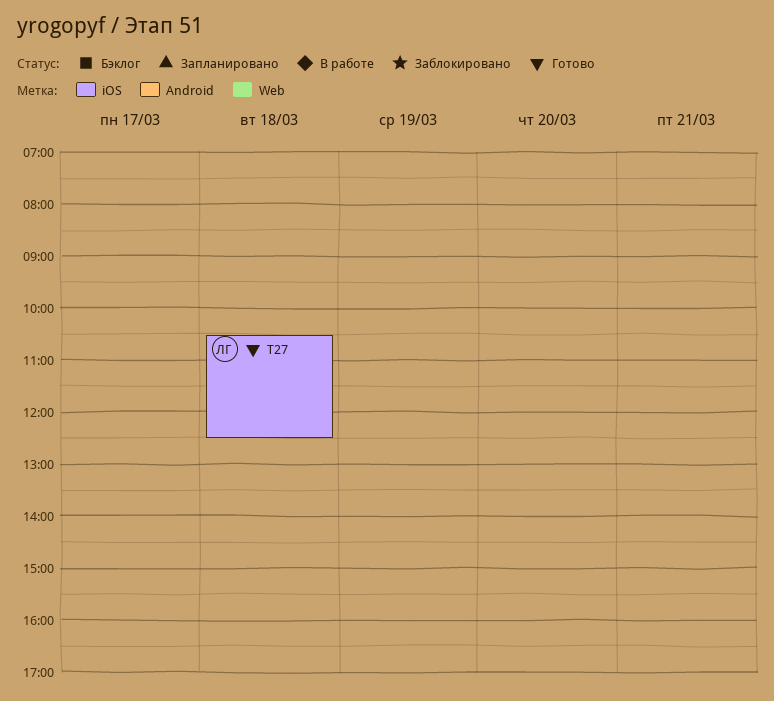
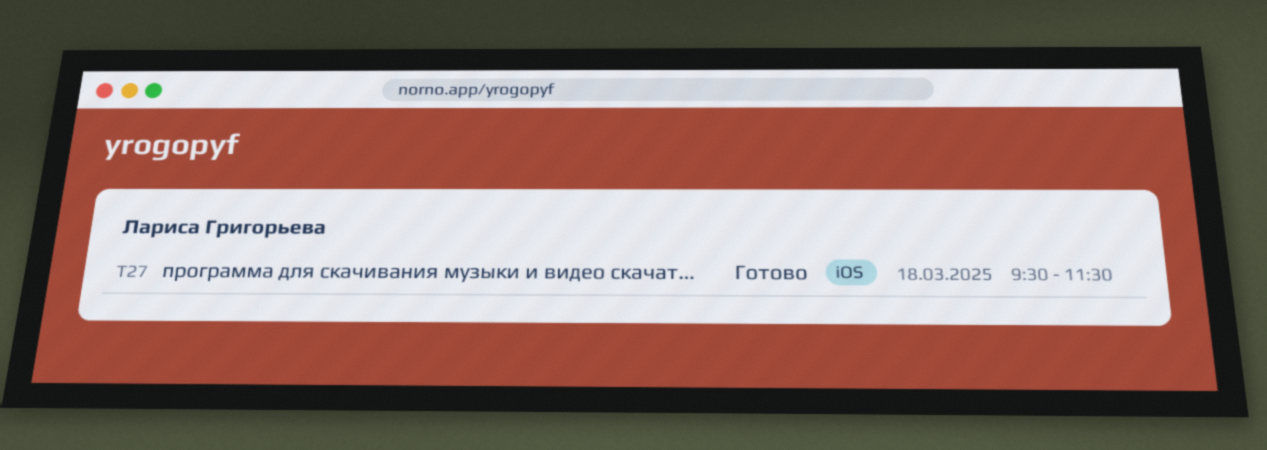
T27, begins: 10:30 -> 09:30
T27, ends: 12:30 -> 11:30

